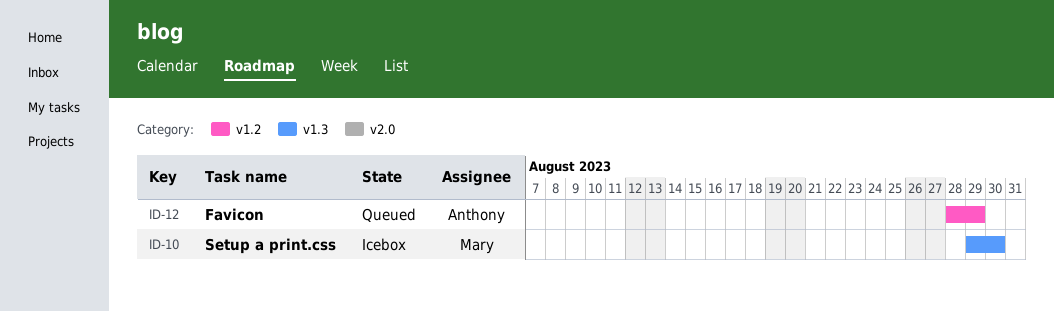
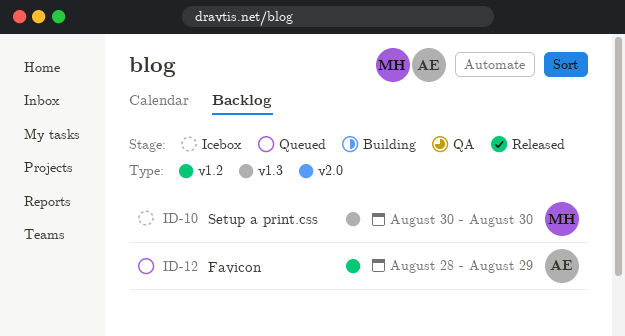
ID-10, start: Aug 29 -> Aug 30

